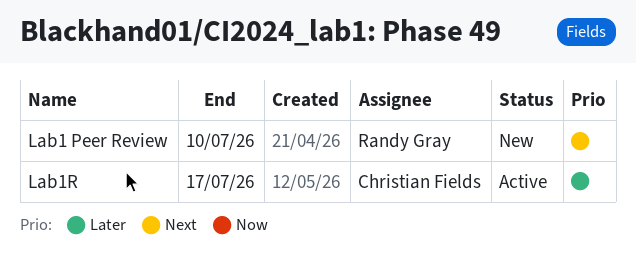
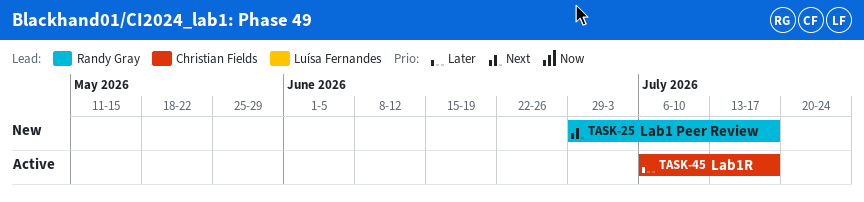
Lab1 Peer Review, due: Jul 10 -> Jul 17

